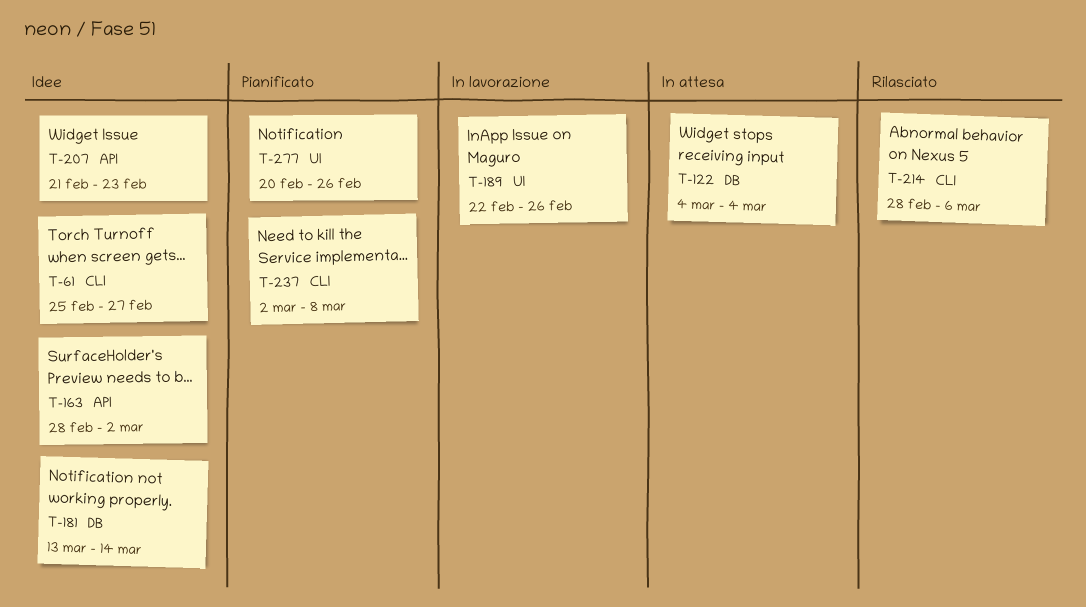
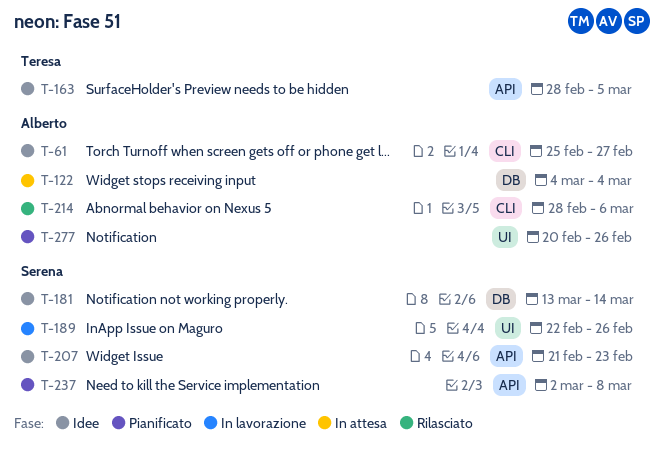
T-163, due: Mar 2 -> Mar 5
T-237, label: CLI -> API

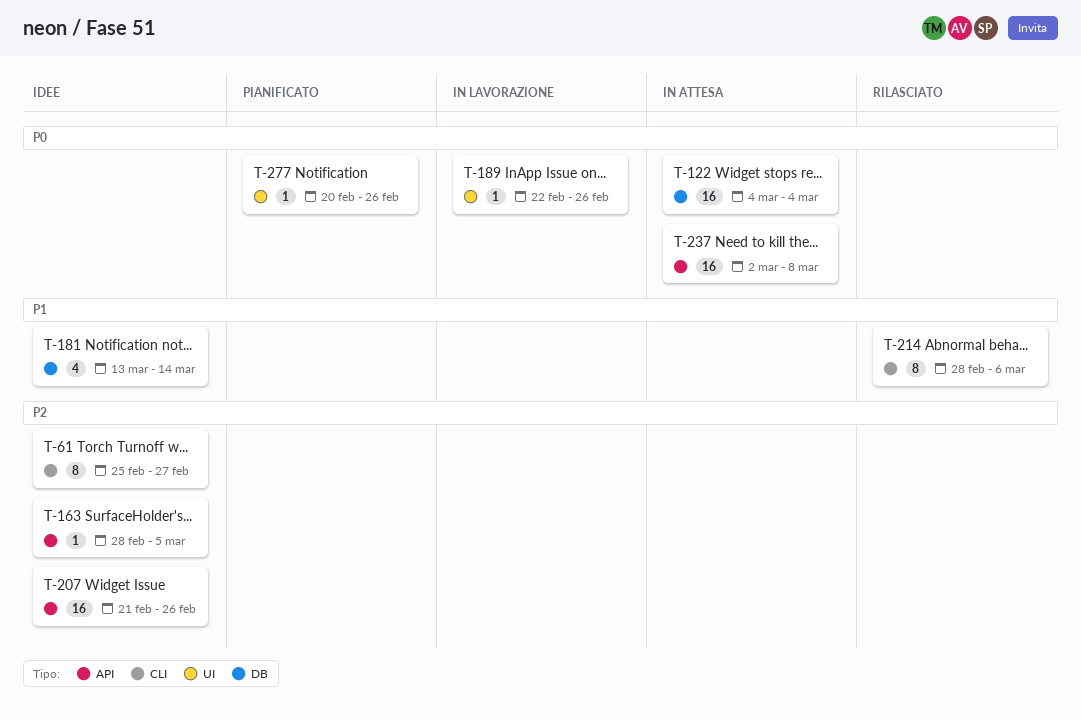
T-207, due: Feb 23 -> Feb 26
T-237, status: Pianificato -> In attesa

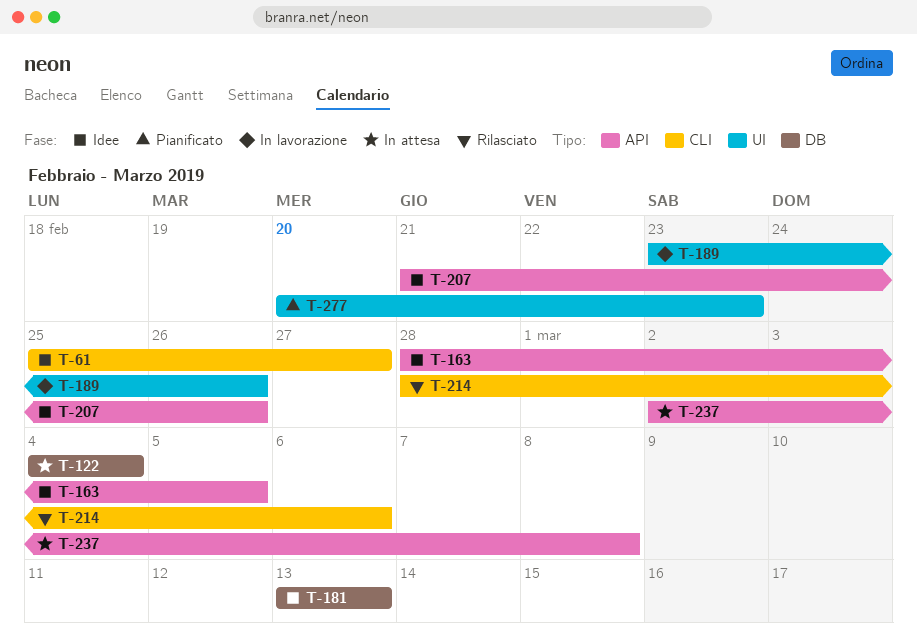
T-181, due: Mar 14 -> Mar 13
T-189, start: Feb 22 -> Feb 23
T-277, due: Feb 26 -> Feb 23

